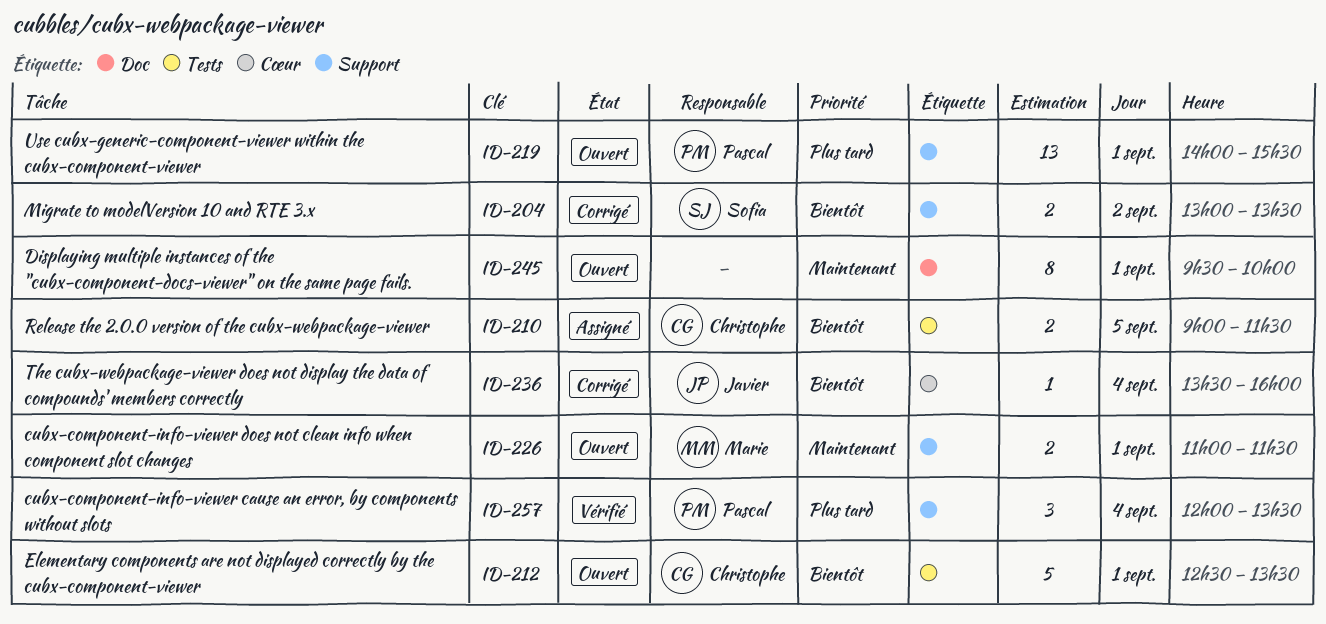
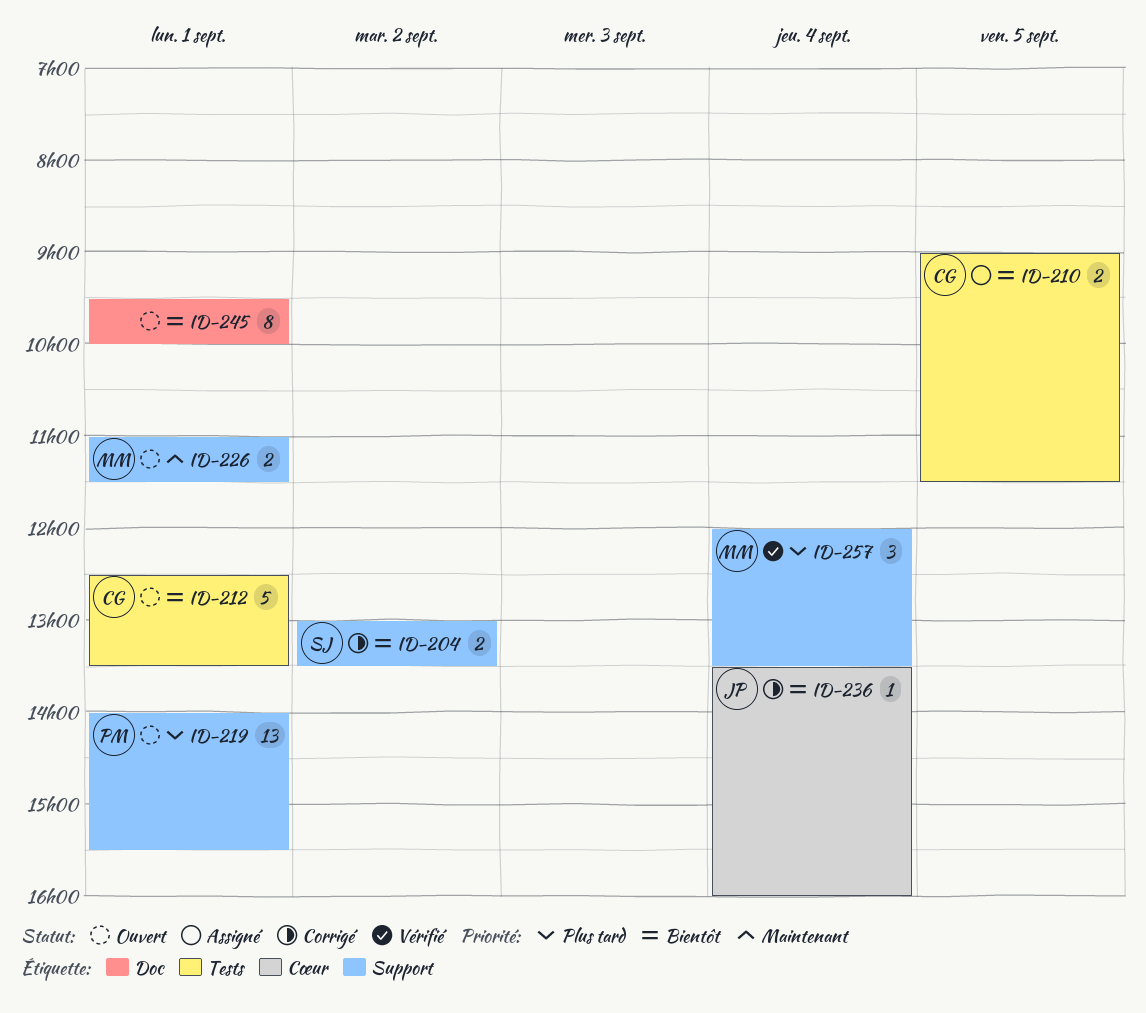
ID-245, priority: Maintenant -> Bientôt
ID-257, owner: Pascal -> Marie

